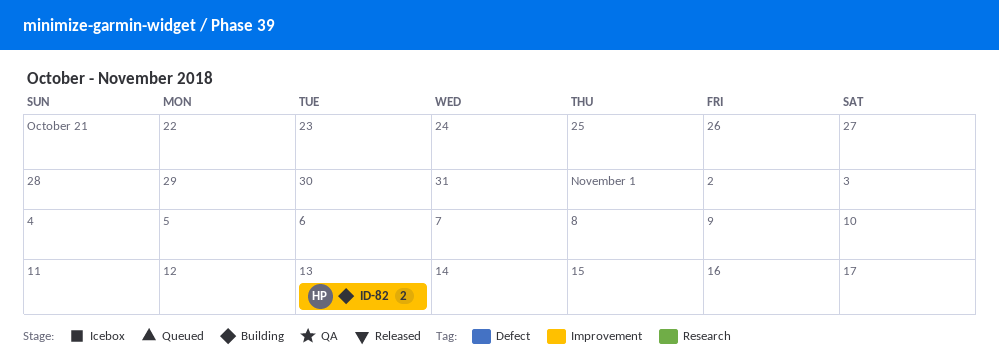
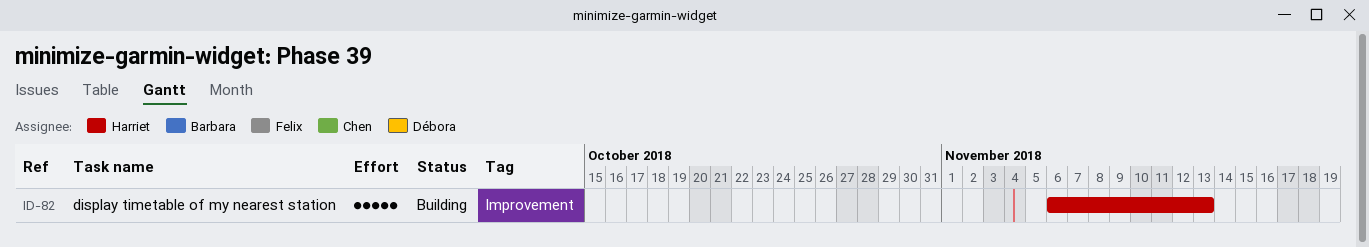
ID-82, estimate: 2 -> 5
ID-82, start: Nov 13 -> Nov 6

